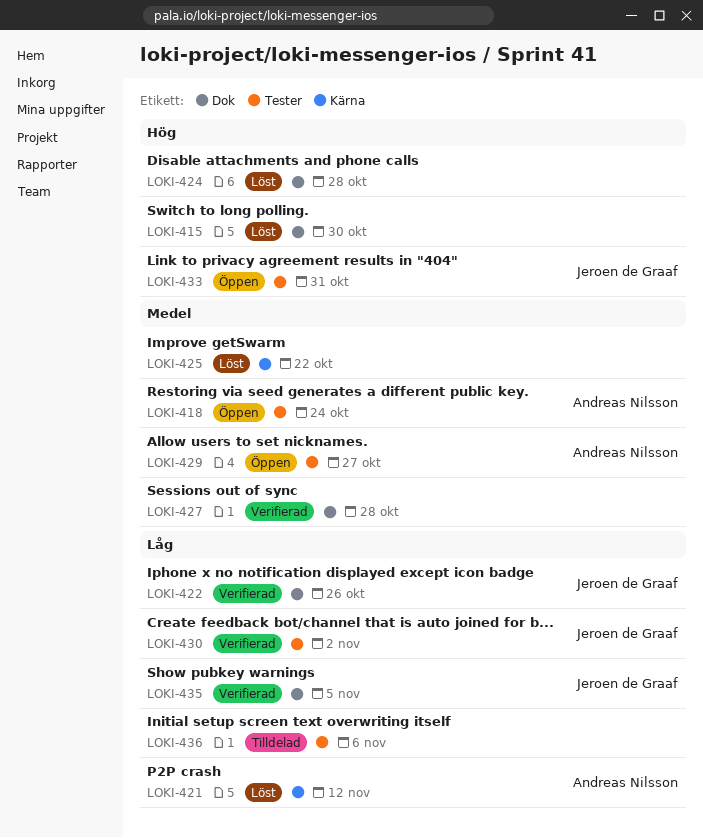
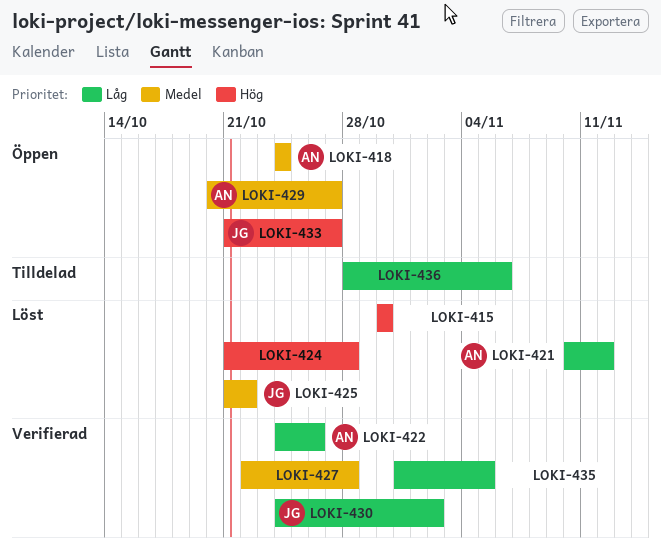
LOKI-422, owner: Jeroen de Graaf -> Andreas Nilsson
LOKI-425, owner: none -> Jeroen de Graaf
LOKI-433, due: Oct 31 -> Oct 27
LOKI-435, owner: Jeroen de Graaf -> none

